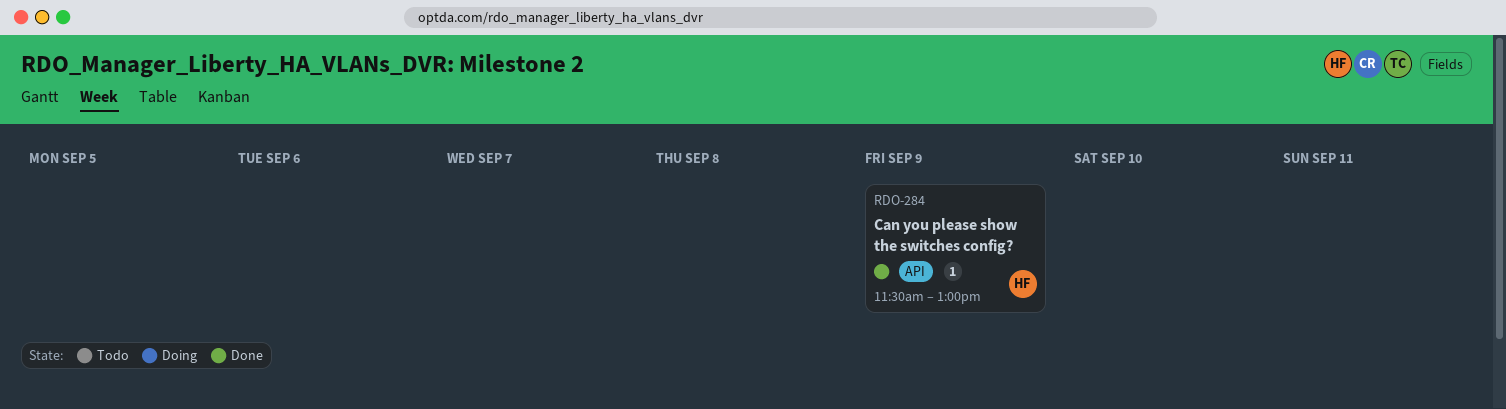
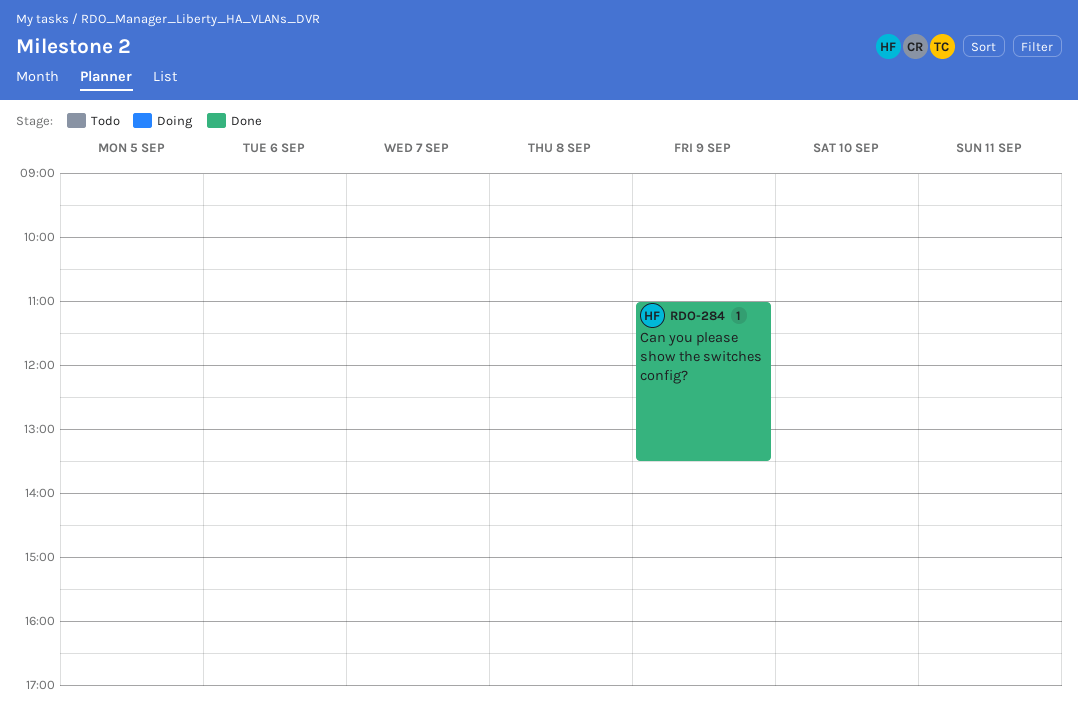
RDO-284, begins: 11:30 -> 11:00
RDO-284, ends: 13:00 -> 13:30

